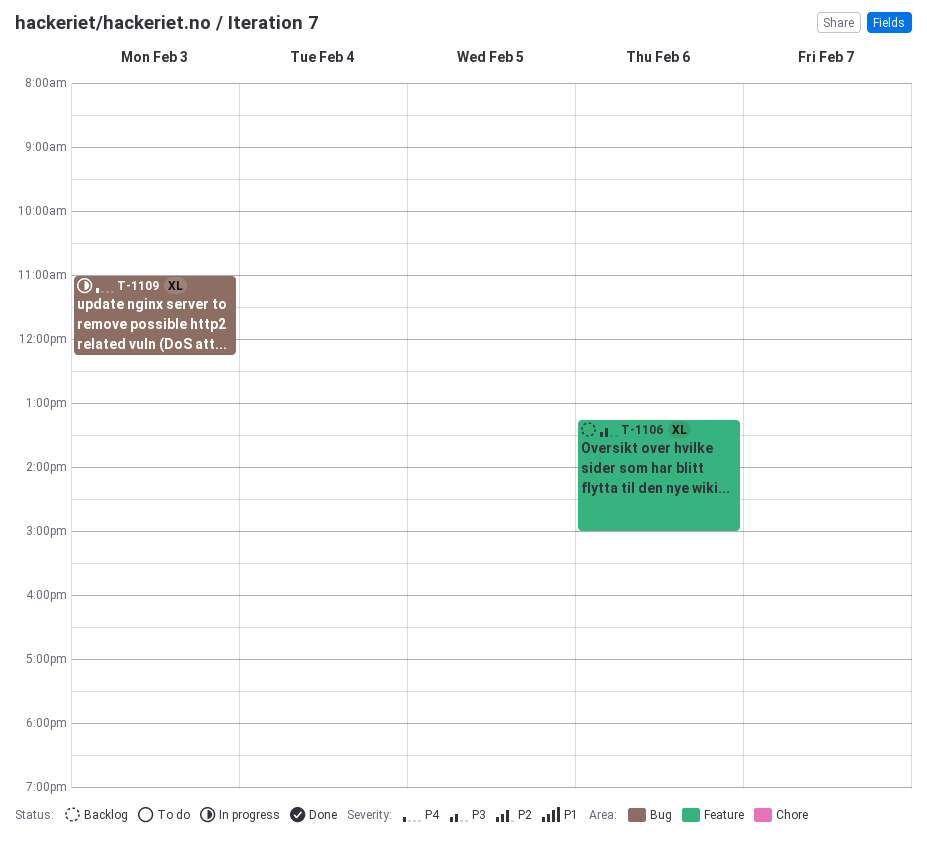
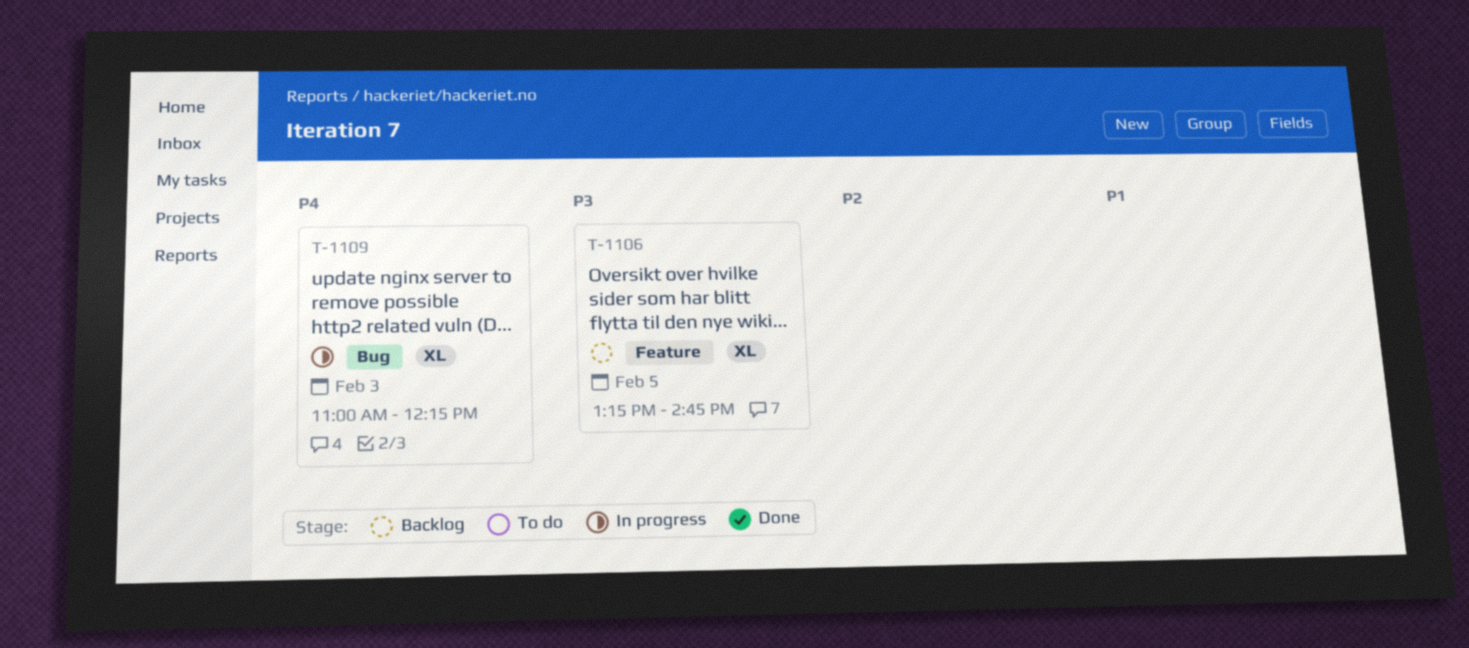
T-1106, day: Feb 6 -> Feb 5
T-1106, ends: 15:00 -> 14:45

